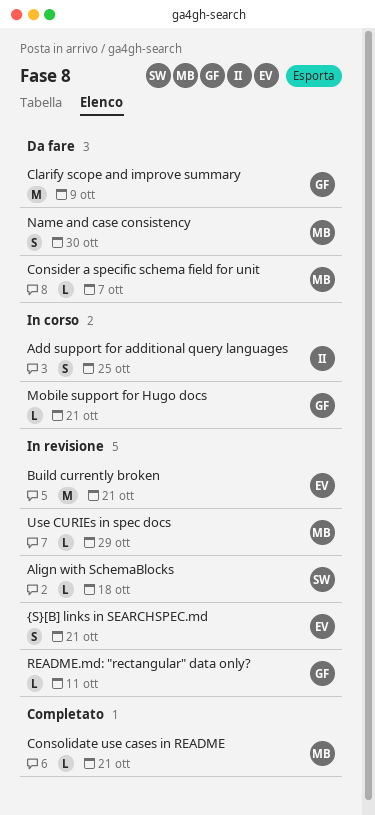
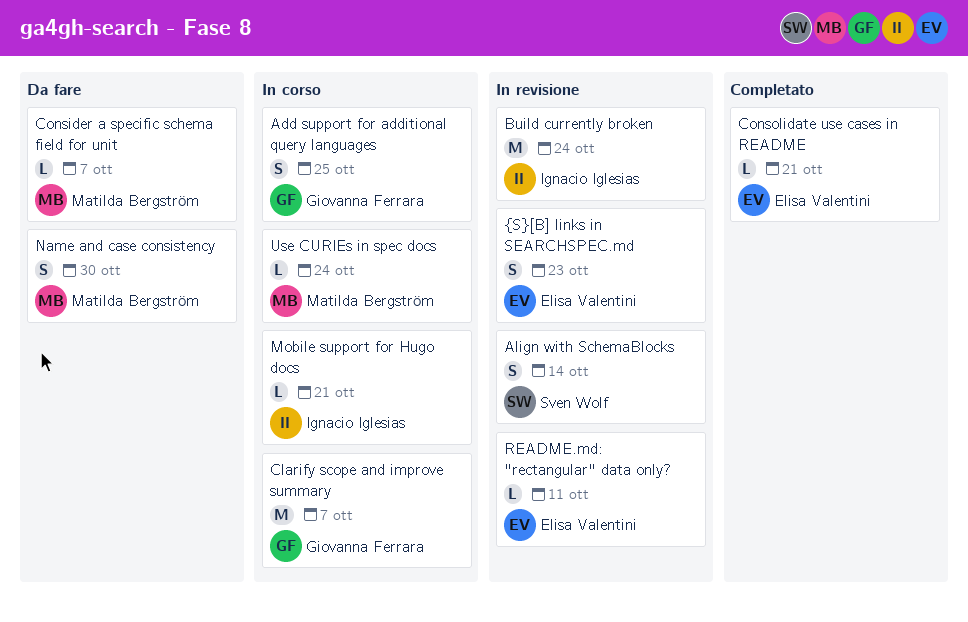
Add support for additional query languages, owner: Ignacio Iglesias -> Giovanna Ferrara
Align with SchemaBlocks, estimate: L -> S
Align with SchemaBlocks, due: Oct 18 -> Oct 14
Build currently broken, owner: Elisa Valentini -> Ignacio Iglesias
Build currently broken, due: Oct 21 -> Oct 24
Clarify scope and improve summary, status: Da fare -> In corso
Clarify scope and improve summary, due: Oct 9 -> Oct 7
Consolidate use cases in README, owner: Matilda Bergström -> Elisa Valentini
Mobile support for Hugo docs, owner: Giovanna Ferrara -> Ignacio Iglesias
README.md: "rectangular" data only?, owner: Giovanna Ferrara -> Elisa Valentini
Use CURIEs in spec docs, status: In revisione -> In corso
Use CURIEs in spec docs, due: Oct 29 -> Oct 24
{S}[B] links in SEARCHSPEC.md, due: Oct 21 -> Oct 23

